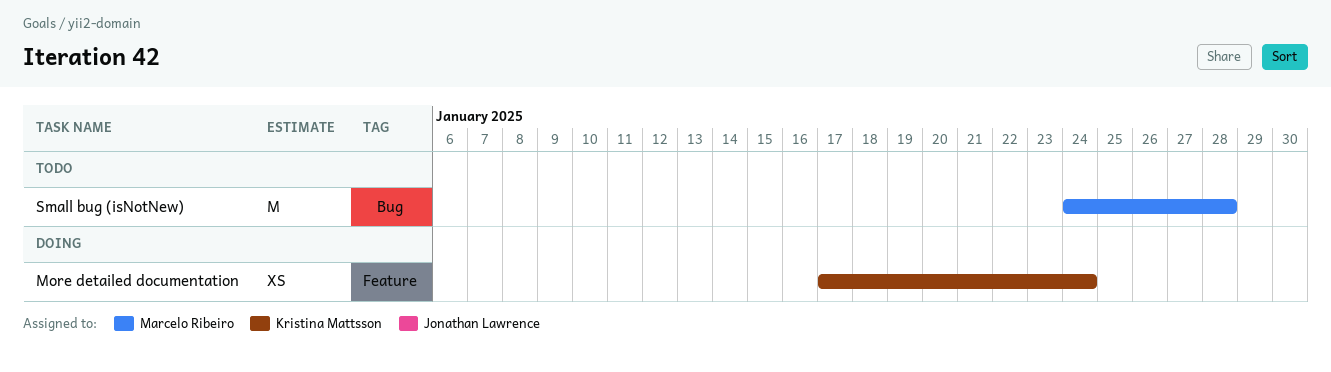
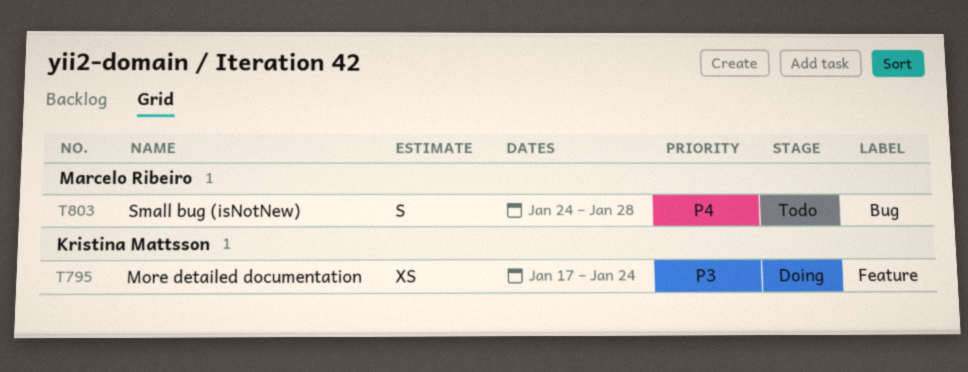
Small bug (isNotNew), estimate: M -> S

